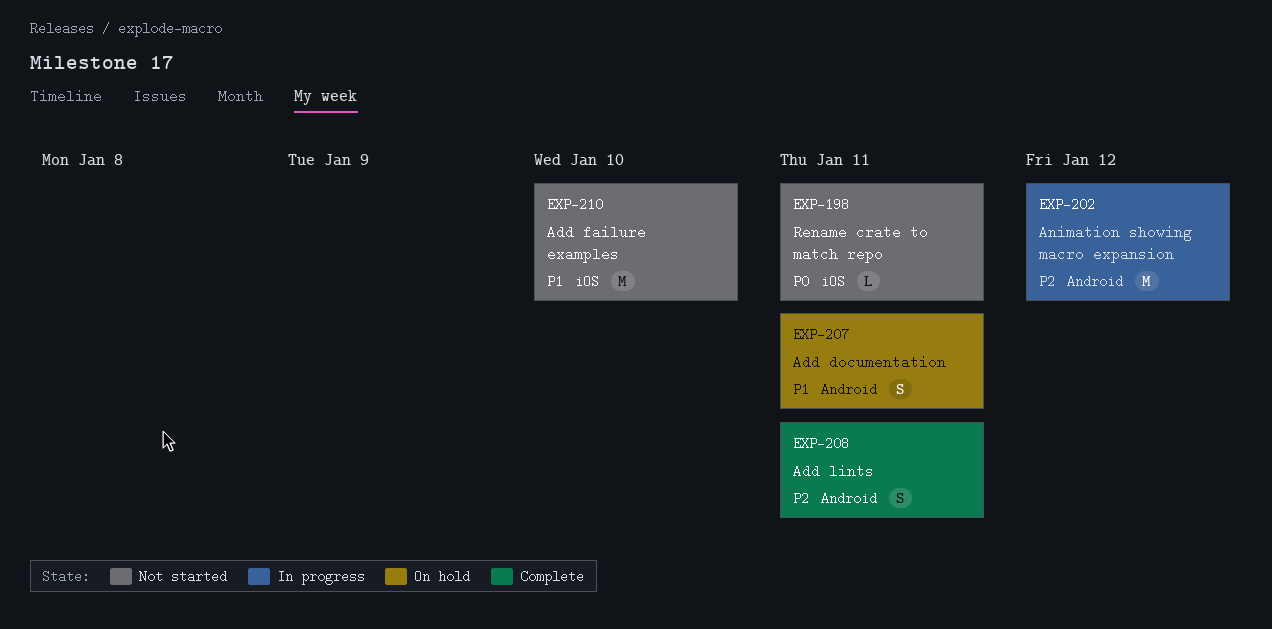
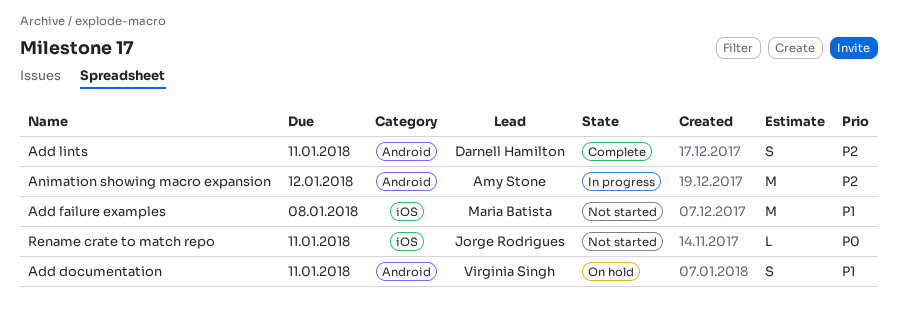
Add failure examples, due: Jan 10 -> Jan 8

